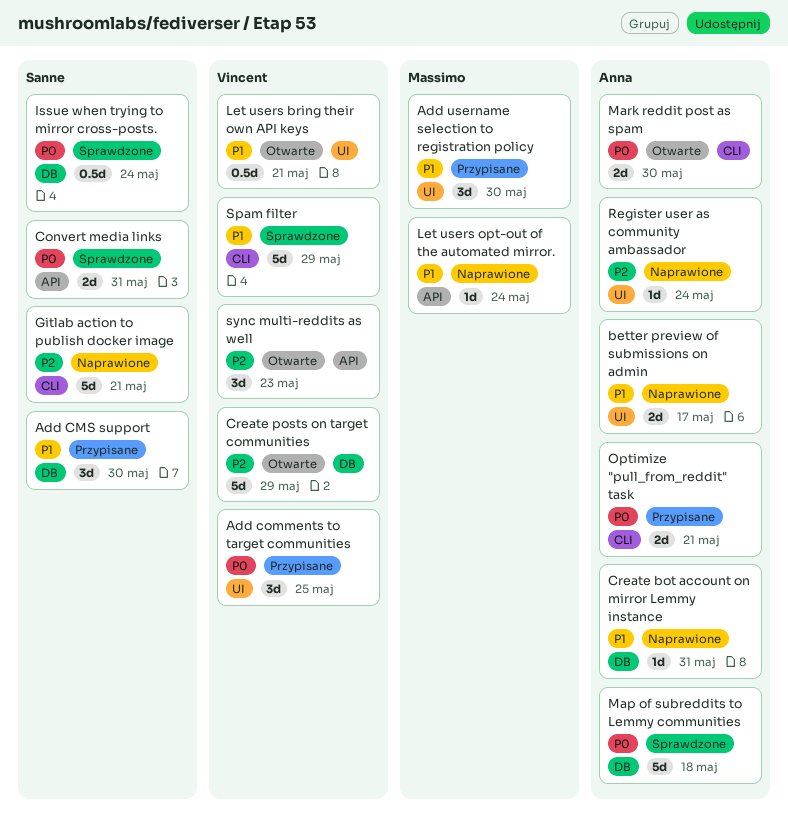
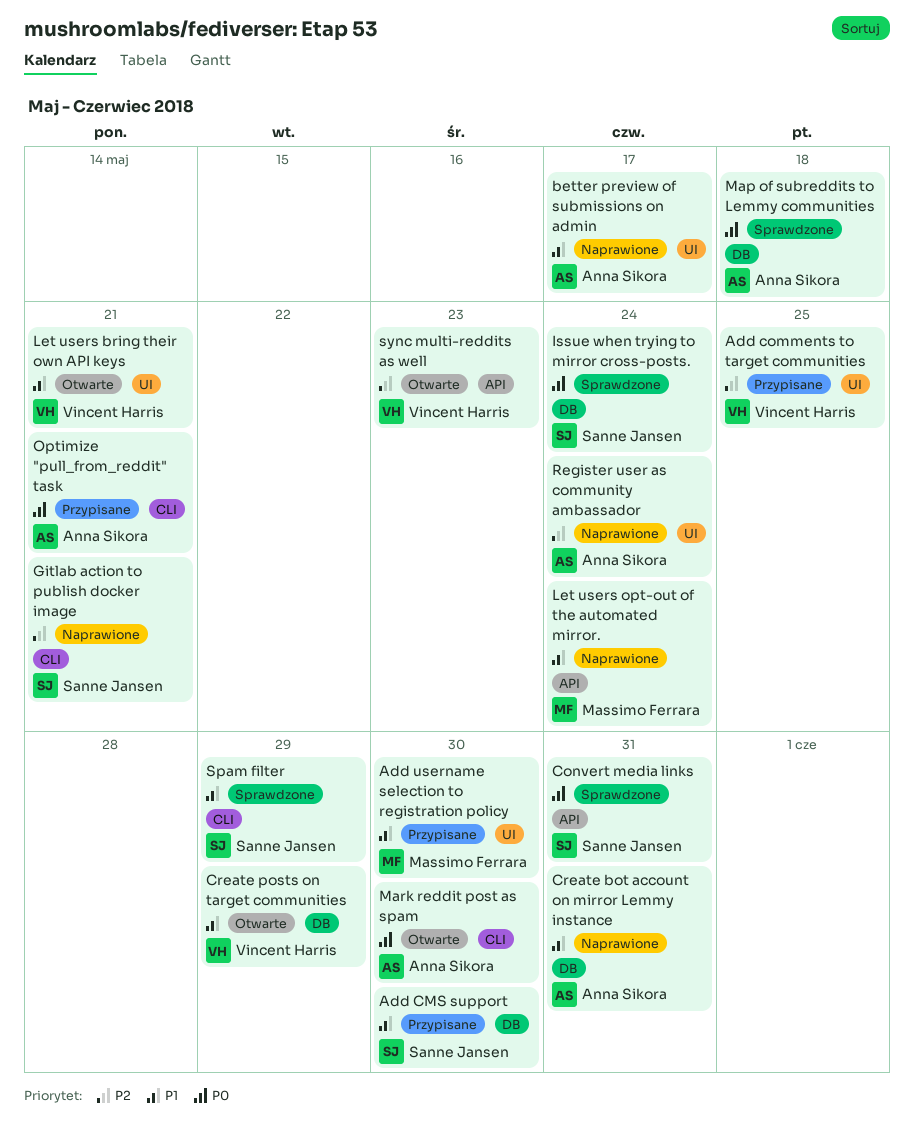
Add comments to target communities, priority: P0 -> P2
Create posts on target communities, priority: P2 -> P1
Spam filter, owner: Vincent Harris -> Sanne Jansen

